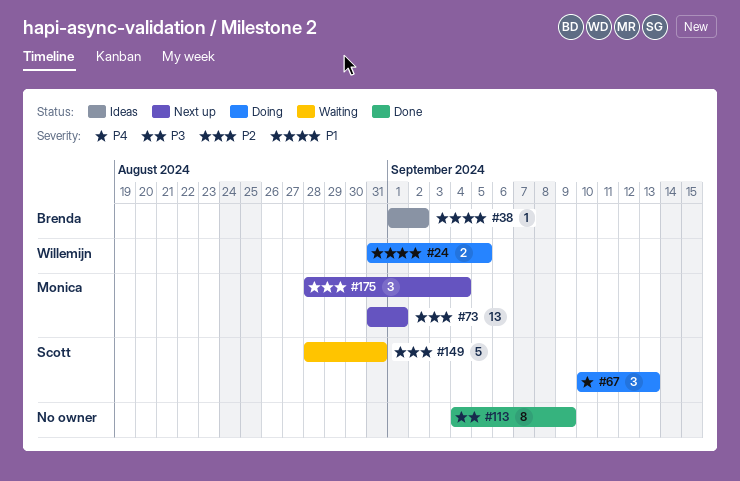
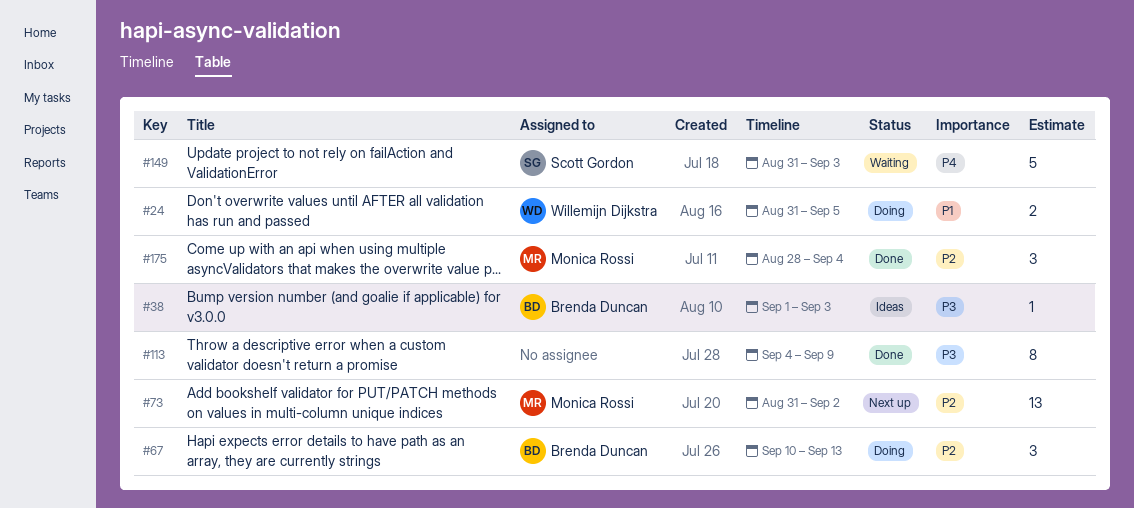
#38, priority: P1 -> P3
#38, due: Sep 2 -> Sep 3
#67, owner: Scott Gordon -> Brenda Duncan
#67, priority: P4 -> P2
#73, due: Sep 1 -> Sep 2
#149, priority: P2 -> P4
#149, start: Aug 28 -> Aug 31
#149, due: Aug 31 -> Sep 3
#175, status: Next up -> Done

